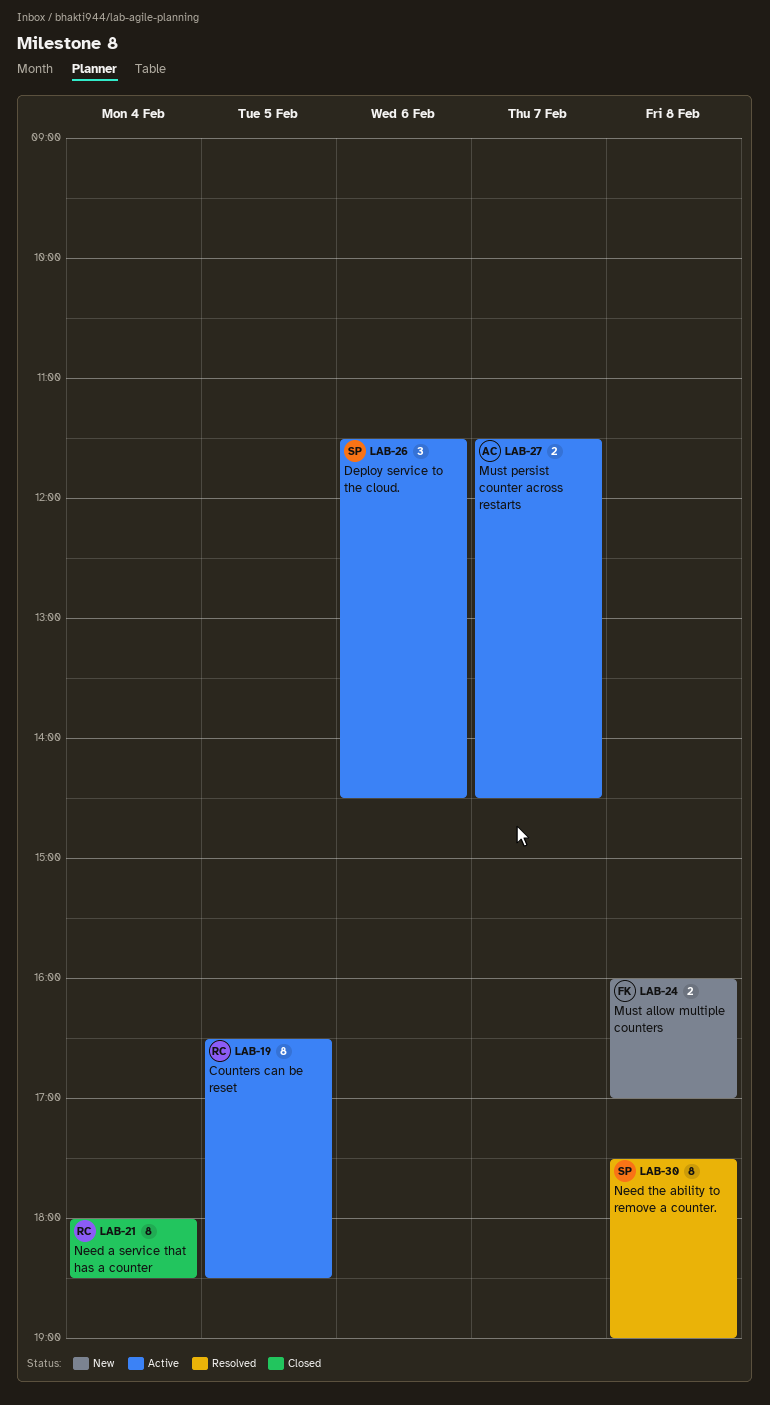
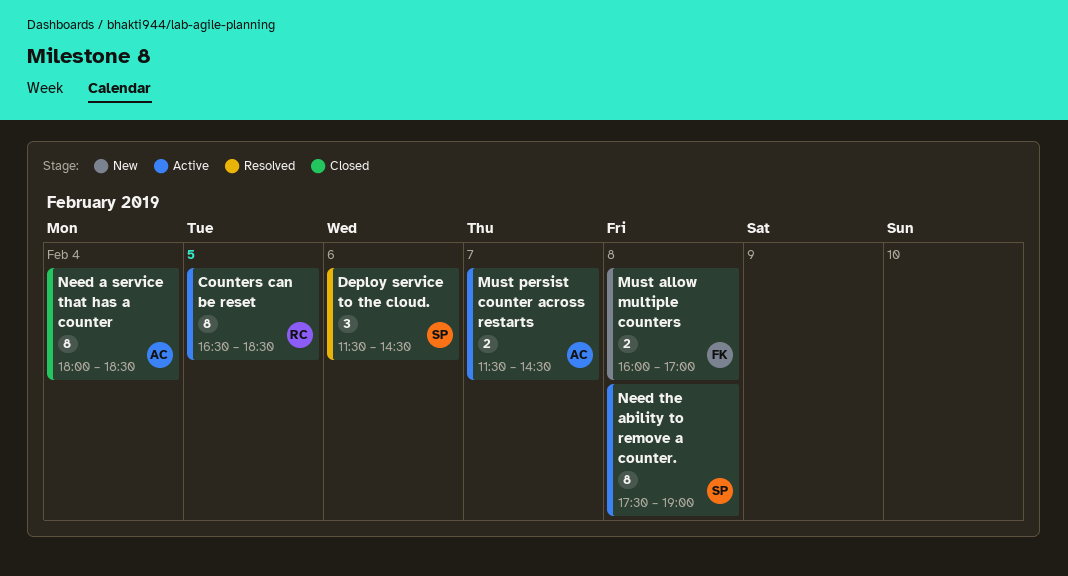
Deploy service to the cloud., status: Active -> Resolved
Need a service that has a counter, owner: RC -> AC
Need the ability to remove a counter., status: Resolved -> Active

